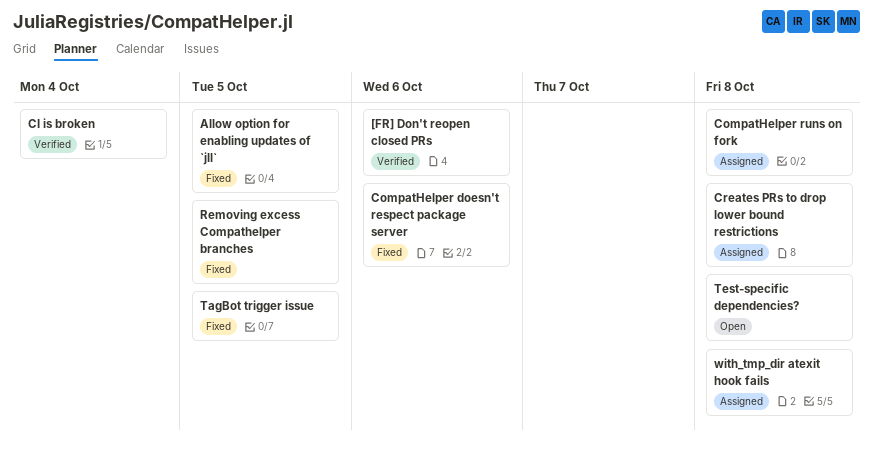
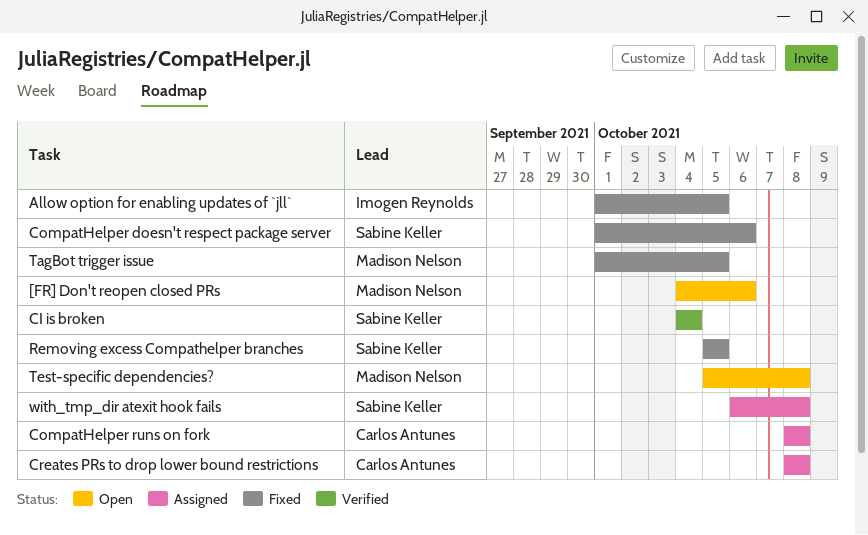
[FR] Don't reopen closed PRs, status: Verified -> Open

